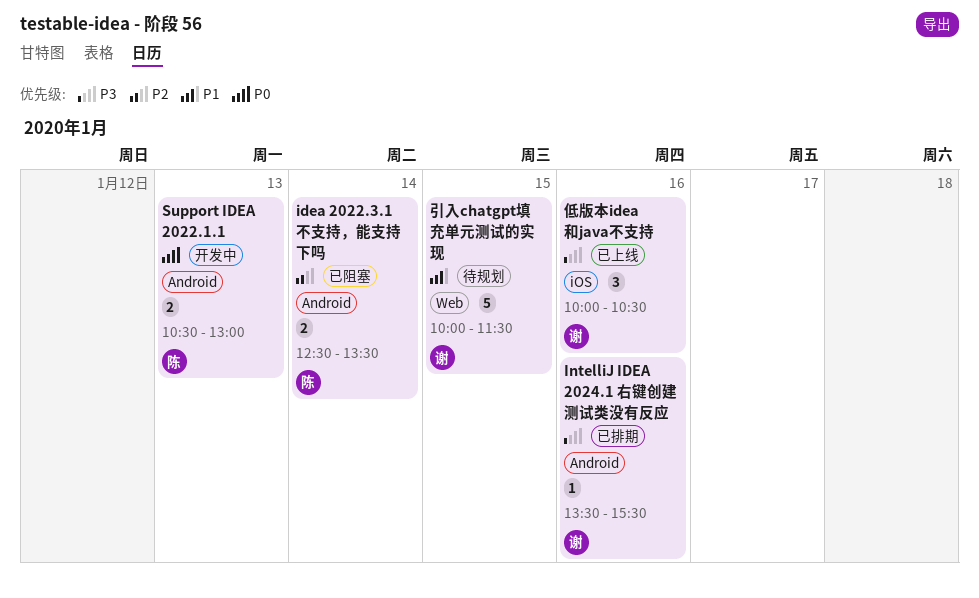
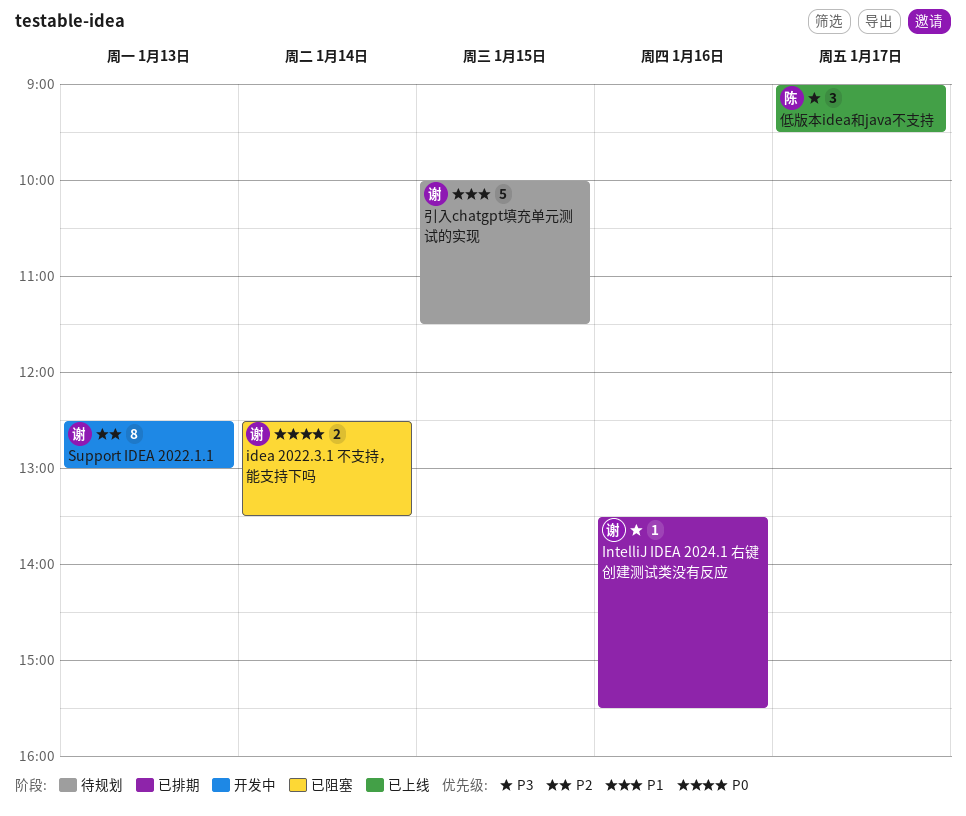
idea 2022.3.1 不支持，能支持下吗, owner: 陈 -> 谢
idea 2022.3.1 不支持，能支持下吗, priority: P2 -> P0
Support IDEA 2022.1.1, owner: 陈 -> 谢
Support IDEA 2022.1.1, priority: P0 -> P2
Support IDEA 2022.1.1, estimate: 2 -> 8
Support IDEA 2022.1.1, begins: 10:30 -> 12:30
低版本idea和java不支持, owner: 谢 -> 陈
低版本idea和java不支持, day: Jan 16 -> Jan 17
低版本idea和java不支持, begins: 10:00 -> 09:00
低版本idea和java不支持, ends: 10:30 -> 09:30

